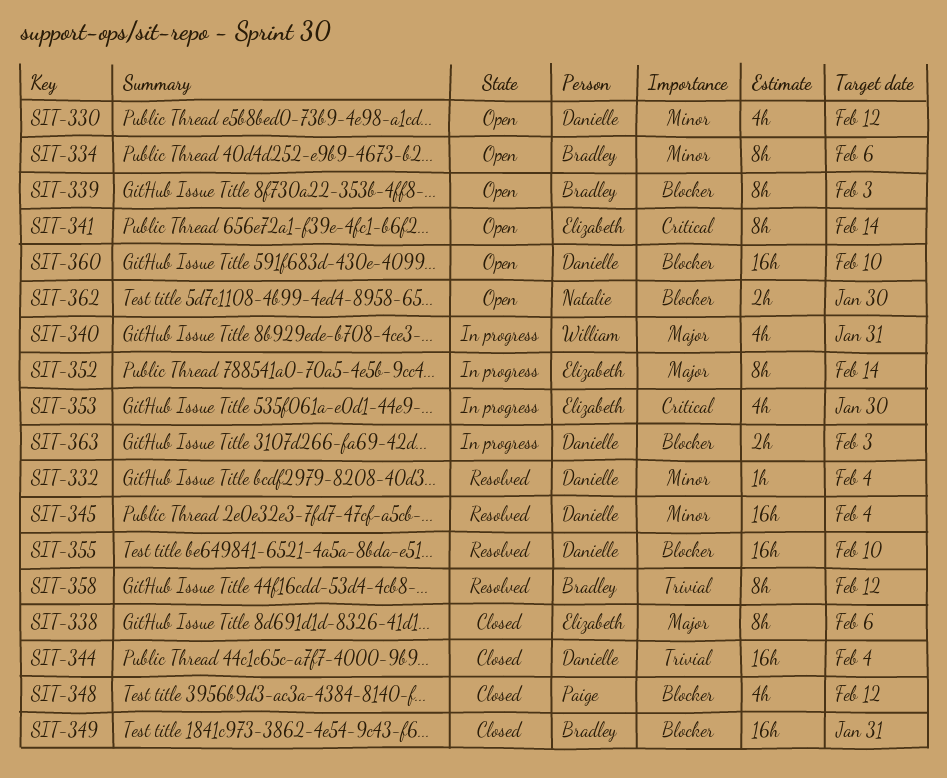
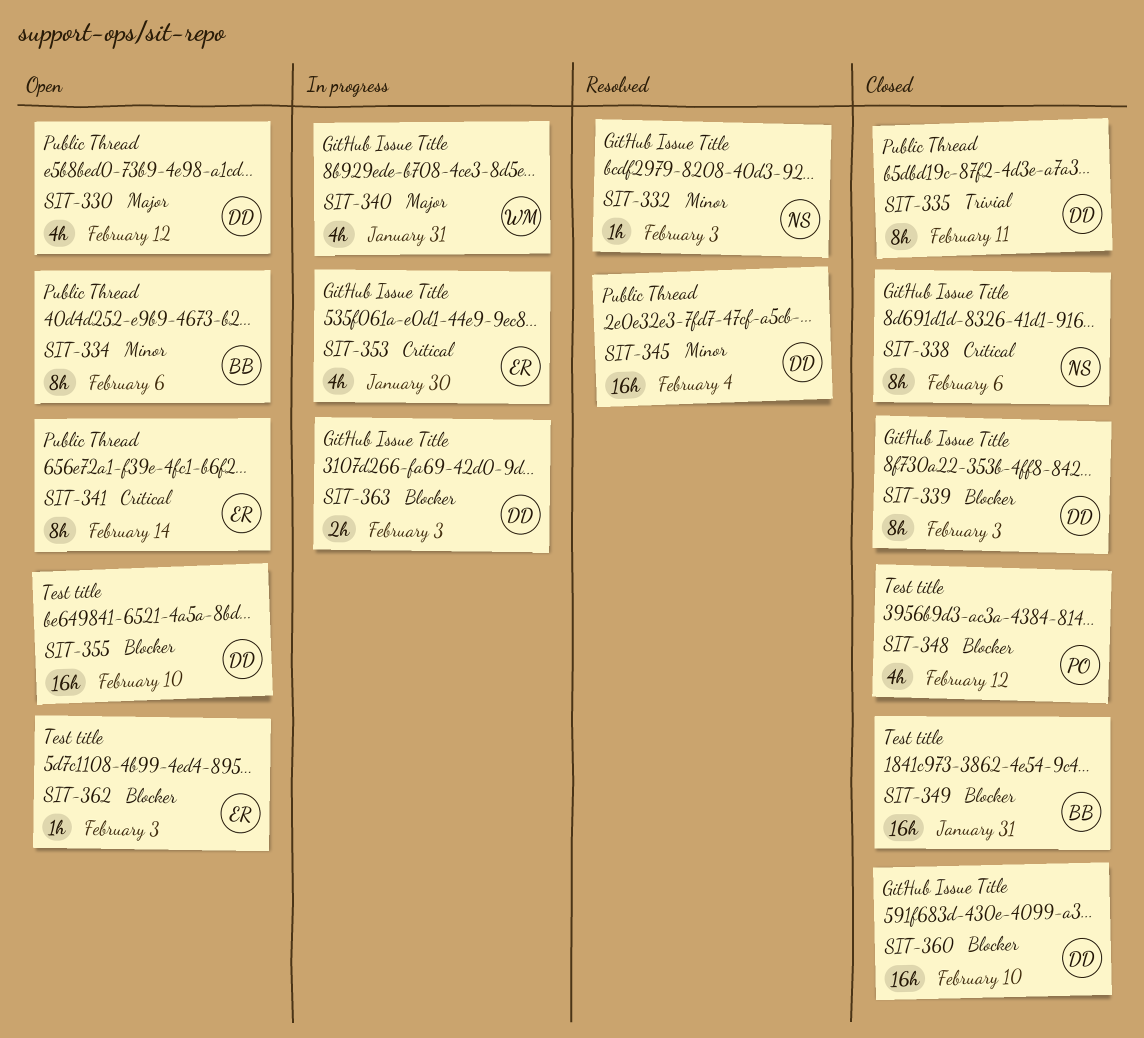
SIT-330, priority: Minor -> Major
SIT-332, owner: Danielle -> Natalie
SIT-332, due: Feb 4 -> Feb 3
SIT-335: none -> present
SIT-338, owner: Elizabeth -> Natalie
SIT-338, priority: Major -> Critical
SIT-339, status: Open -> Closed
SIT-339, owner: Bradley -> Danielle
SIT-344: present -> none
SIT-352: present -> none
SIT-355, status: Resolved -> Open
SIT-358: present -> none
SIT-360, status: Open -> Closed
SIT-362, owner: Natalie -> Elizabeth
SIT-362, estimate: 2h -> 1h
SIT-362, due: Jan 30 -> Feb 3

